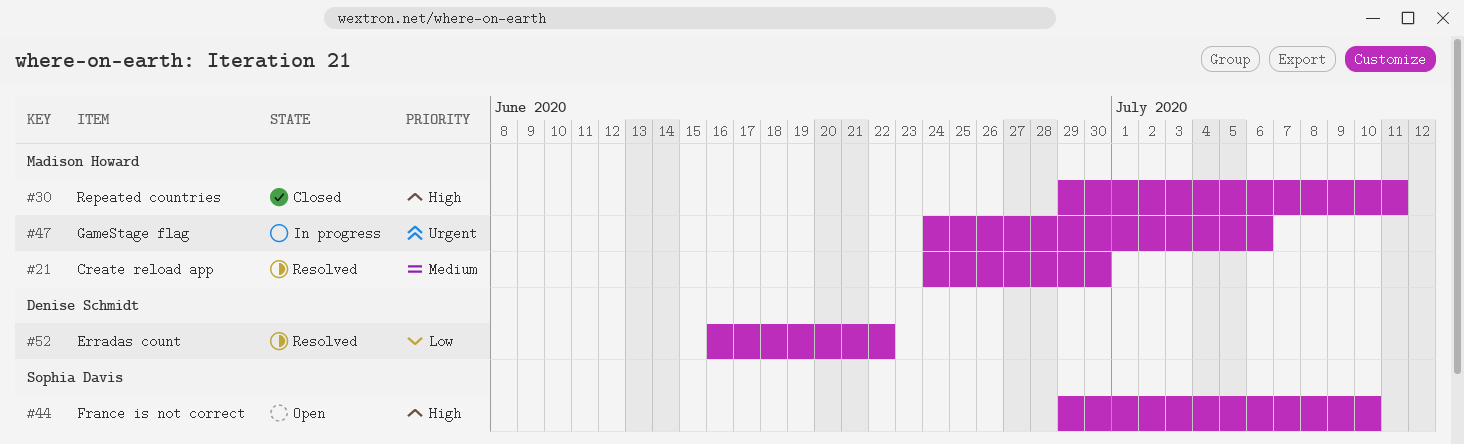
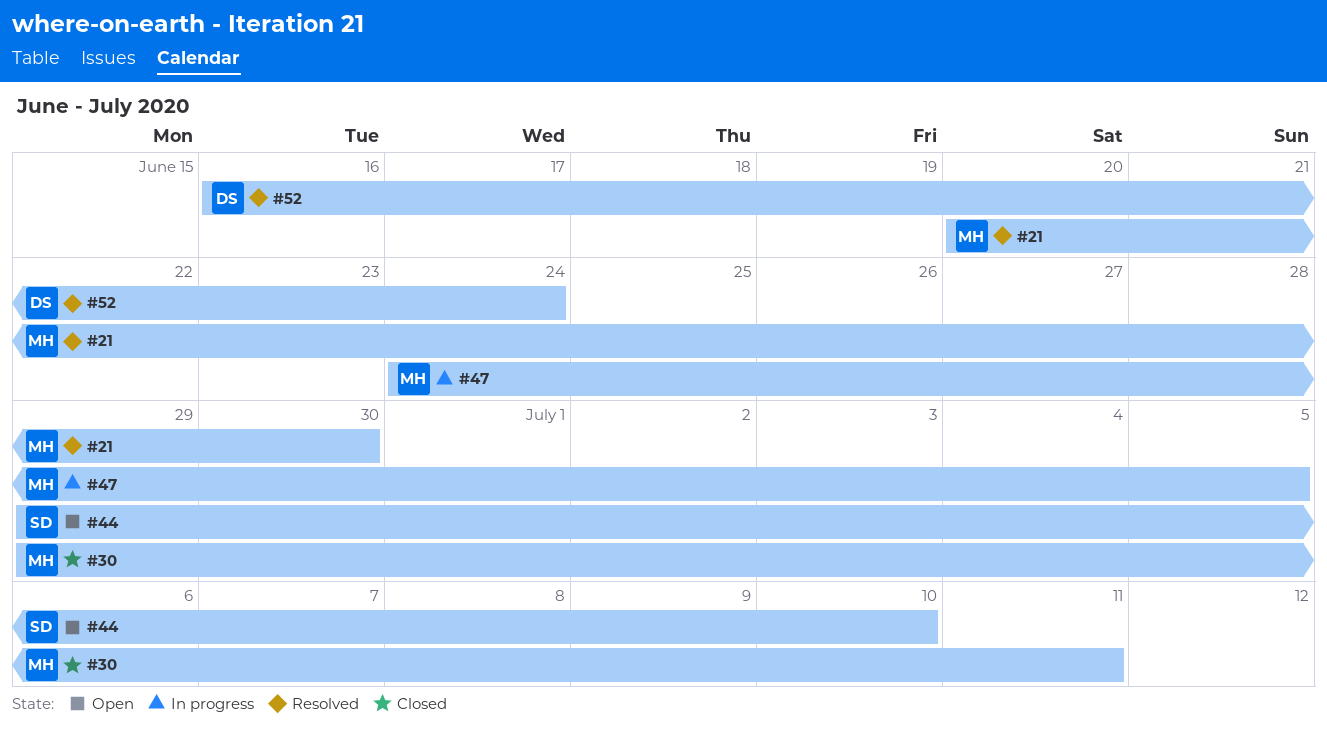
#21, start: Jun 24 -> Jun 20
#47, due: Jul 6 -> Jul 5
#52, due: Jun 22 -> Jun 24

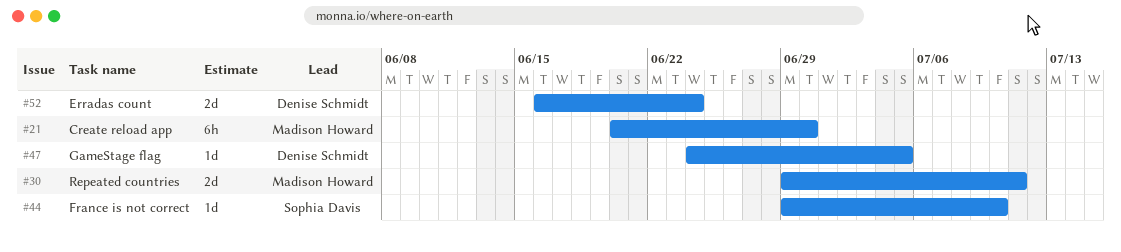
#47, owner: Madison Howard -> Denise Schmidt

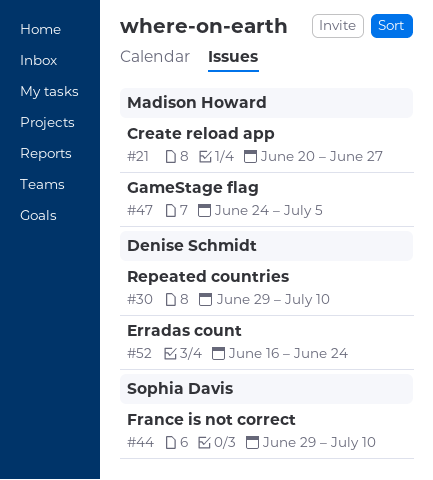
#21, due: Jun 30 -> Jun 27
#30, owner: Madison Howard -> Denise Schmidt
#30, due: Jul 11 -> Jul 10
#47, owner: Denise Schmidt -> Madison Howard

